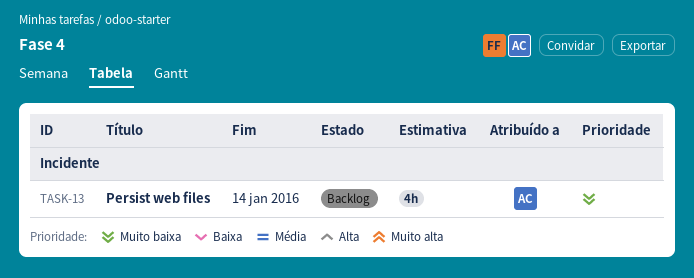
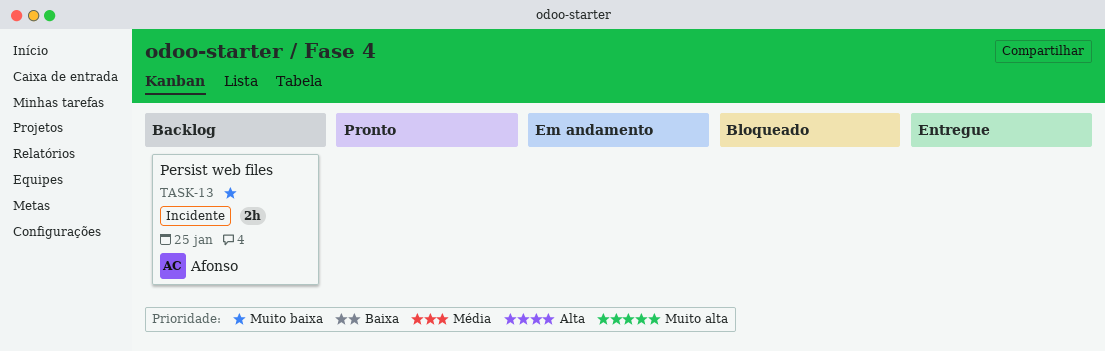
TASK-13, estimate: 4h -> 2h
TASK-13, due: Jan 14 -> Jan 25

